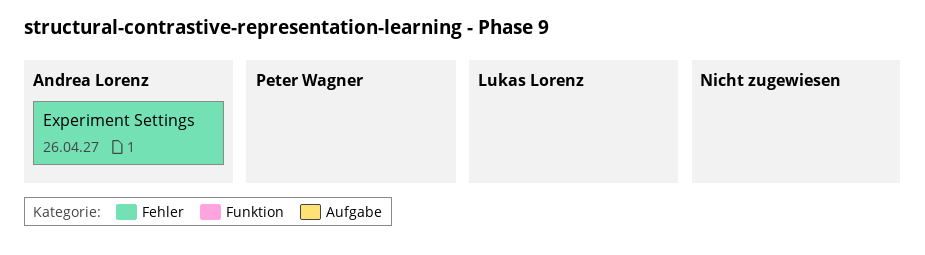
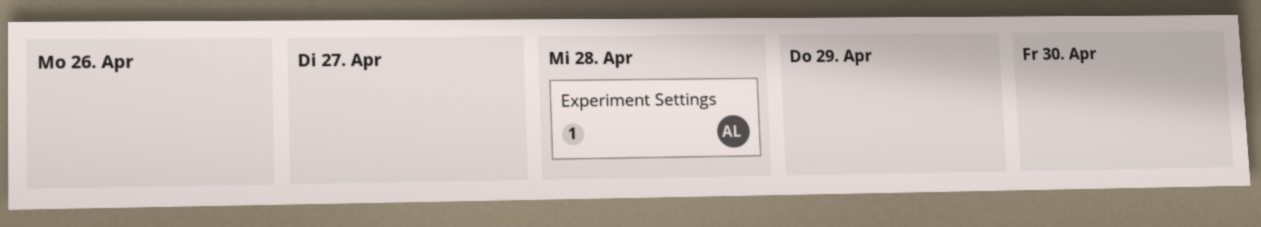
Experiment Settings, due: Apr 26 -> Apr 28

